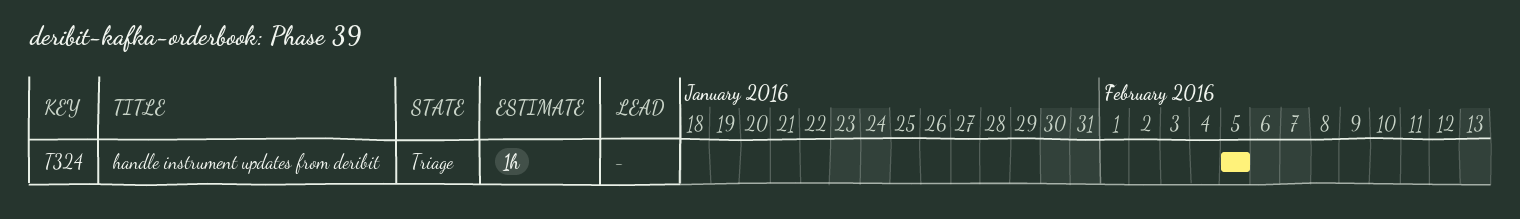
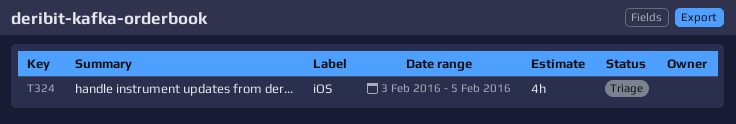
T324, estimate: 1h -> 4h
T324, start: Feb 5 -> Feb 3

